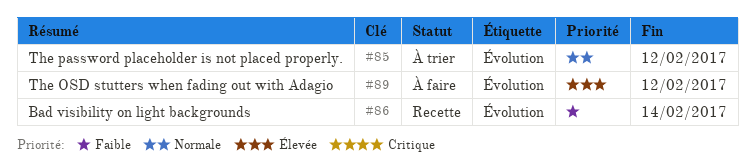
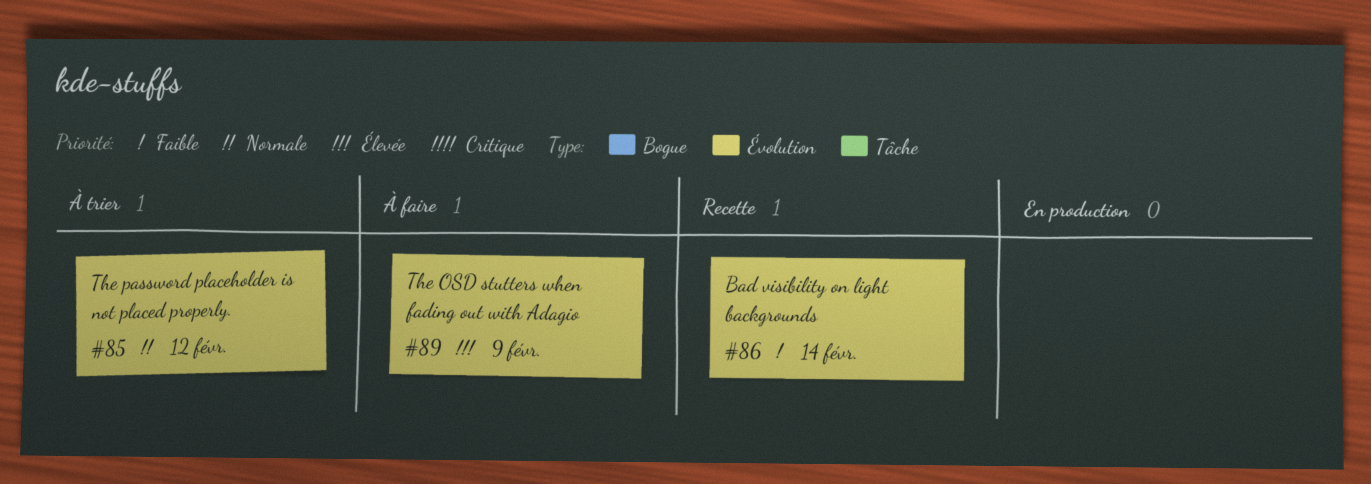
#89, due: Feb 12 -> Feb 9

